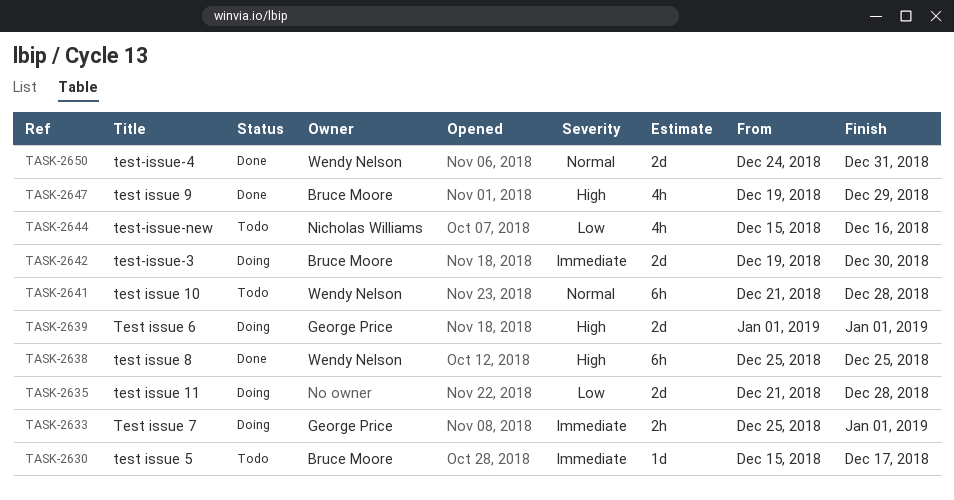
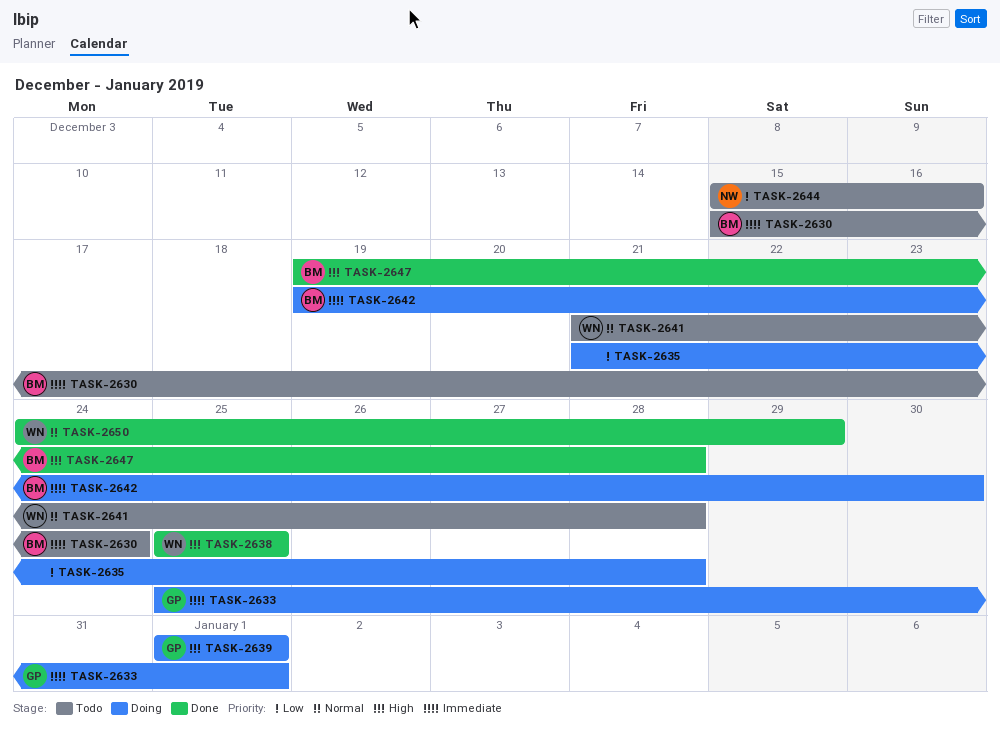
TASK-2630, due: Dec 17 -> Dec 24
TASK-2647, due: Dec 29 -> Dec 28
TASK-2650, due: Dec 31 -> Dec 29

